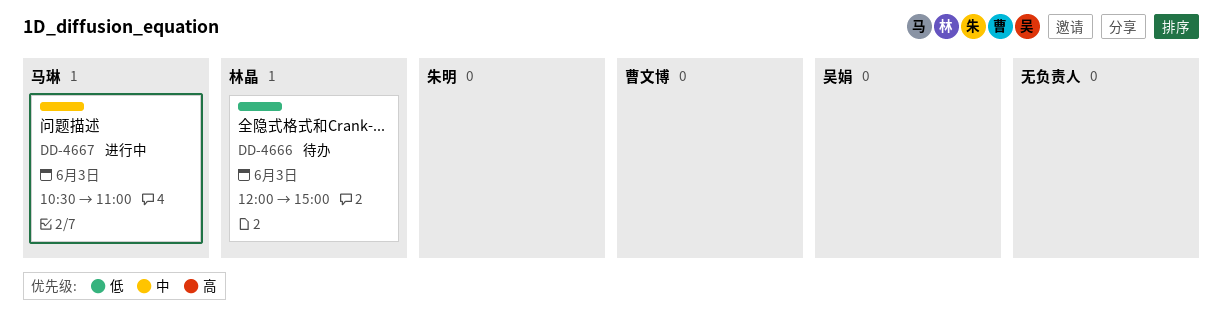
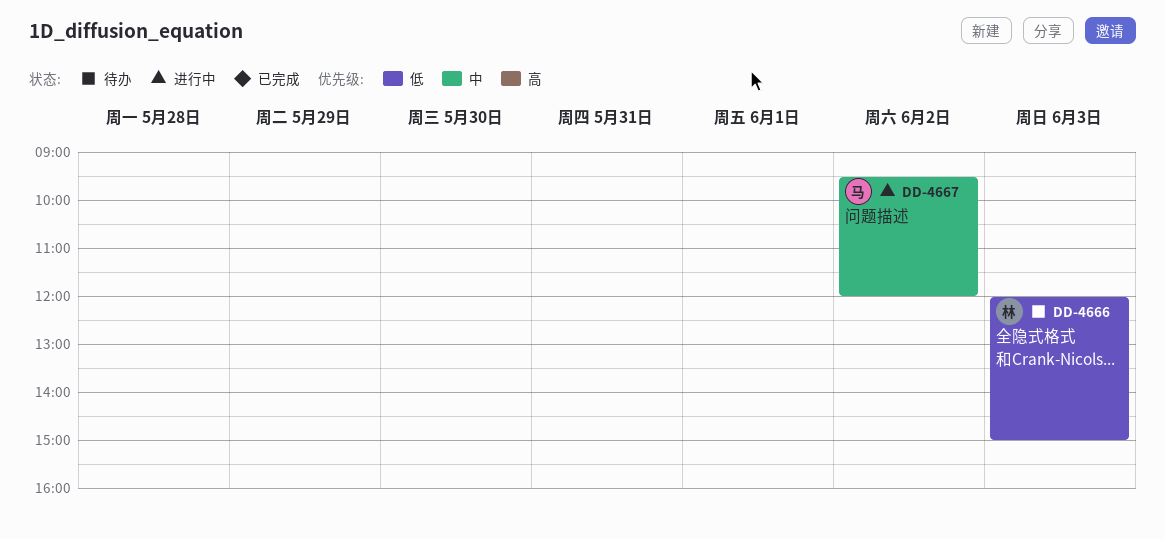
DD-4667, day: Jun 3 -> Jun 2
DD-4667, begins: 10:30 -> 09:30
DD-4667, ends: 11:00 -> 12:00

